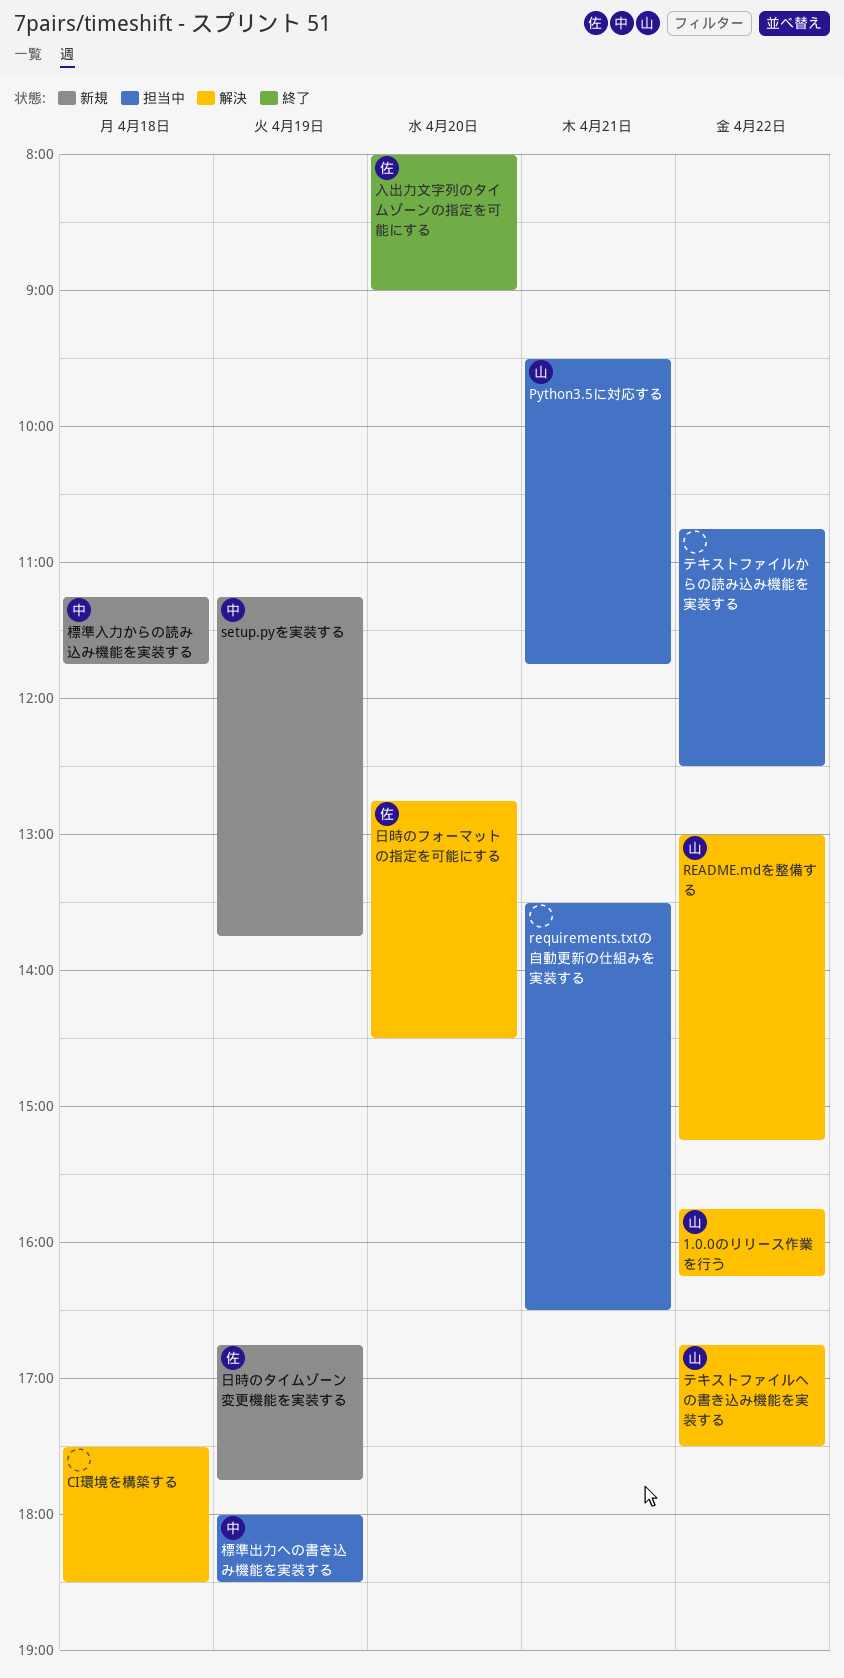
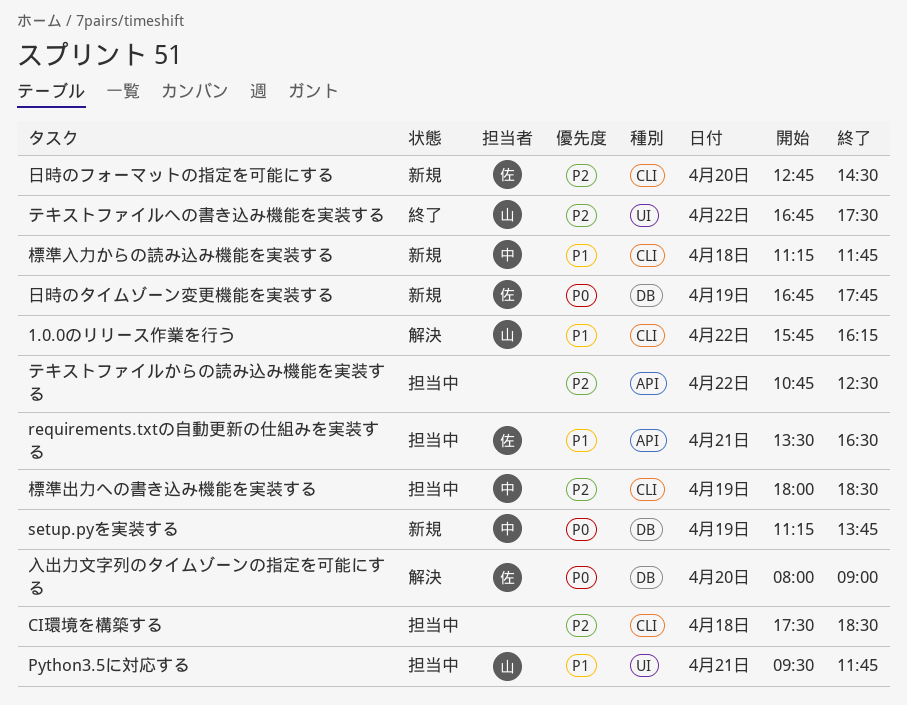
CI環境を構築する, status: 解決 -> 担当中
README.mdを整備する: present -> none
requirements.txtの自動更新の仕組みを実装する, owner: none -> 佐
テキストファイルへの書き込み機能を実装する, status: 解決 -> 終了
入出力文字列のタイムゾーンの指定を可能にする, status: 終了 -> 解決
日時のフォーマットの指定を可能にする, status: 解決 -> 新規

